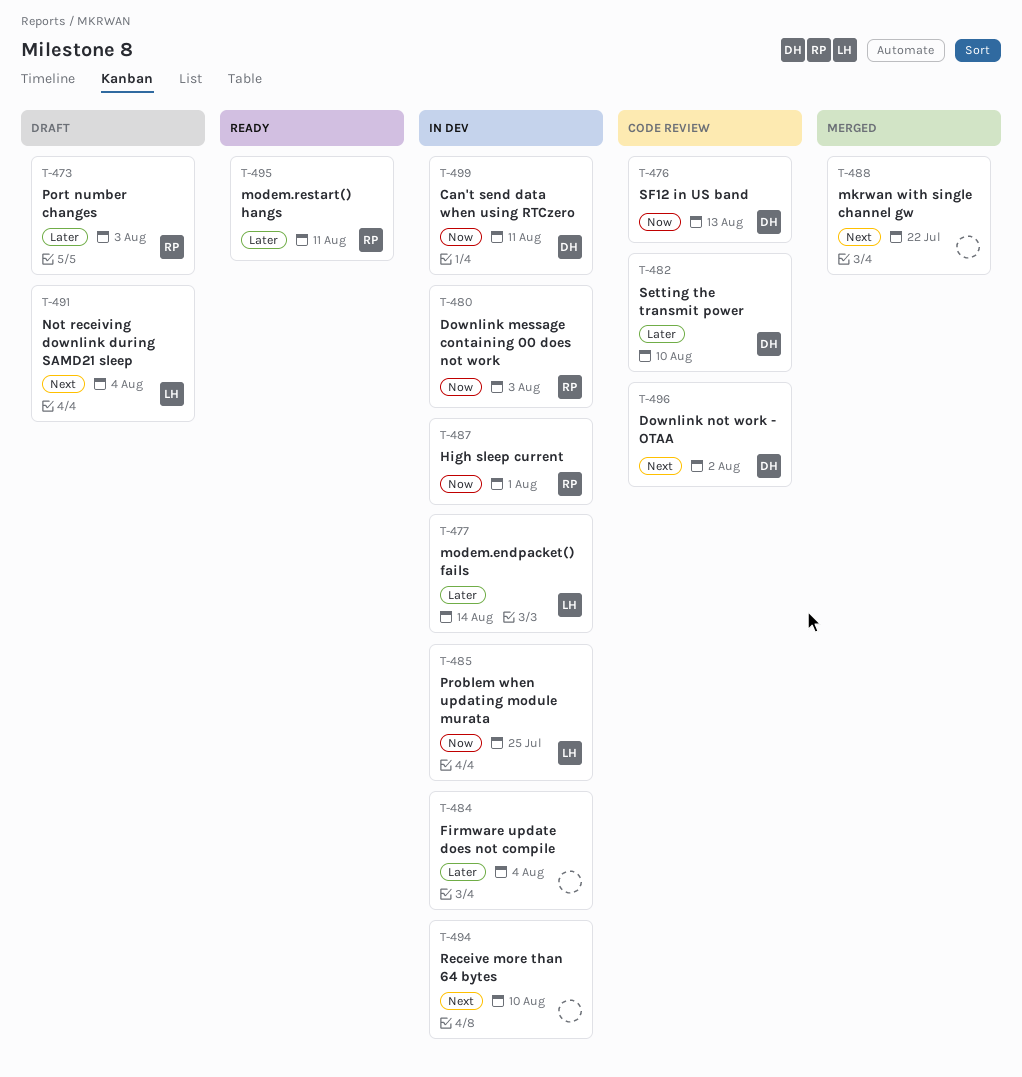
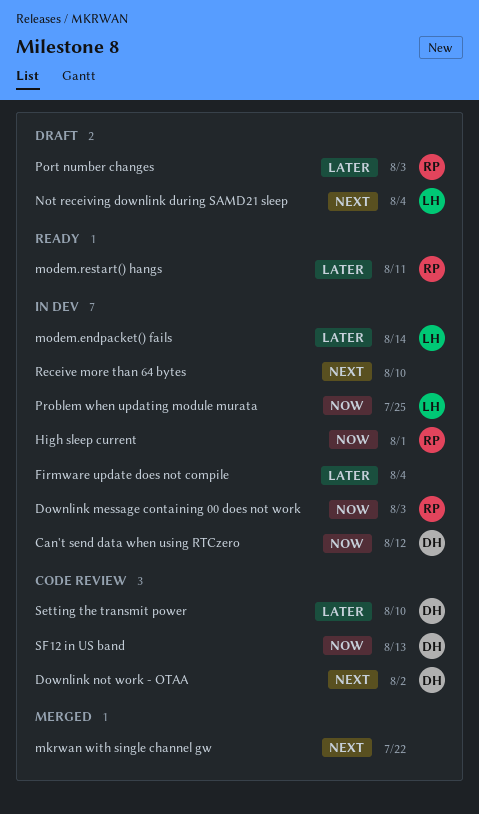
Can't send data when using RTCzero, due: Aug 11 -> Aug 12

